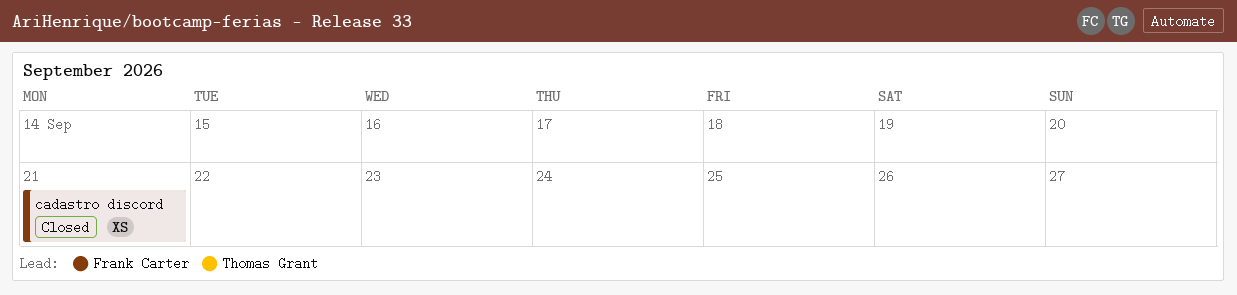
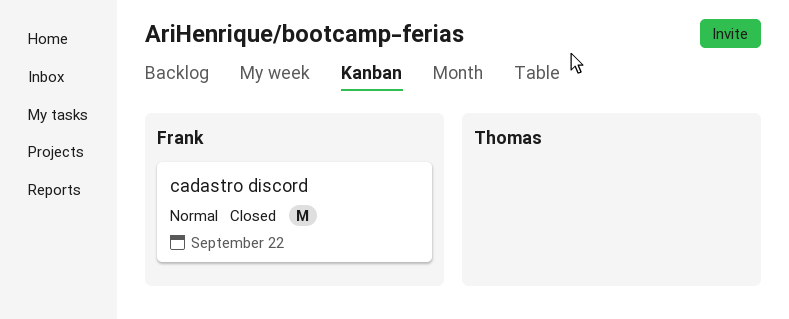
cadastro discord, estimate: XS -> M
cadastro discord, due: Sep 21 -> Sep 22

